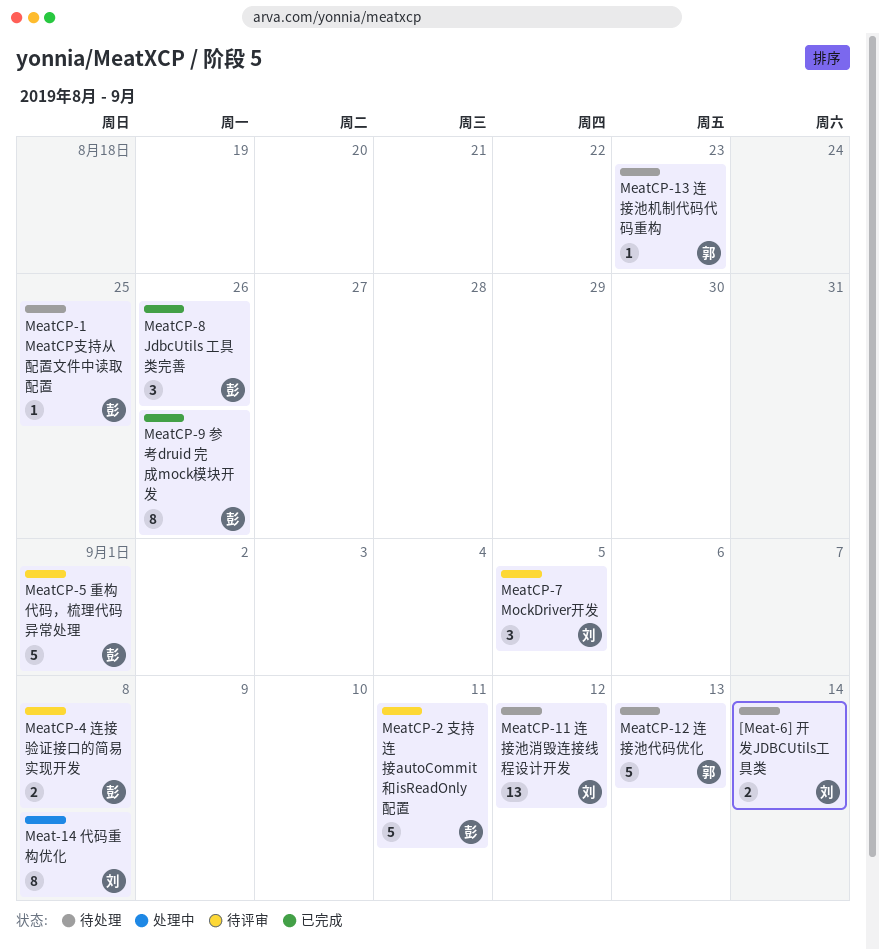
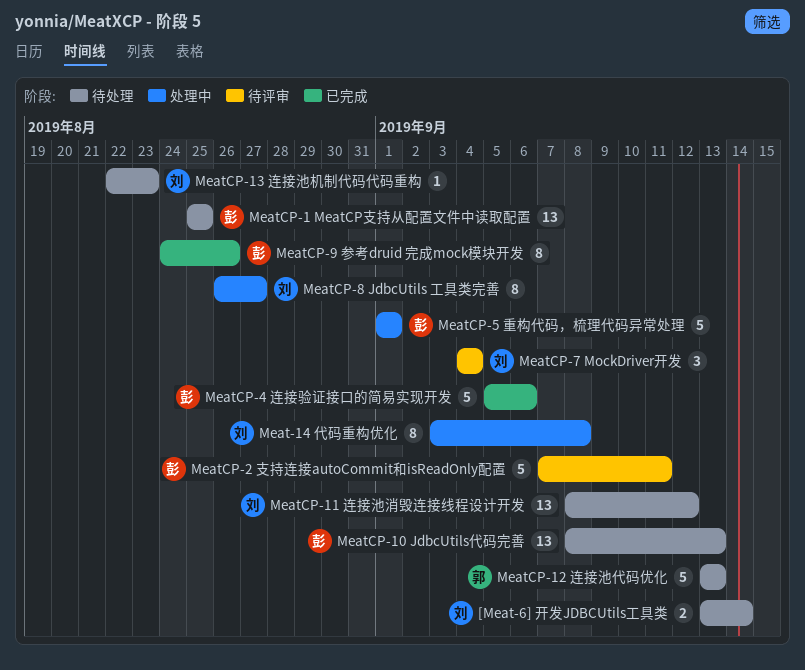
MeatCP-1 MeatCP支持从配置文件中读取配置, estimate: 1 -> 13
MeatCP-10 JdbcUtils代码完善: none -> present
MeatCP-13 连接池机制代码代码重构, owner: 郭 -> 刘
MeatCP-4 连接验证接口的简易实现开发, status: 待评审 -> 已完成
MeatCP-4 连接验证接口的简易实现开发, estimate: 2 -> 5
MeatCP-4 连接验证接口的简易实现开发, due: Sep 8 -> Sep 6
MeatCP-5 重构代码，梳理代码异常处理, status: 待评审 -> 处理中
MeatCP-7 MockDriver开发, due: Sep 5 -> Sep 4
MeatCP-8 JdbcUtils 工具类完善, status: 已完成 -> 处理中
MeatCP-8 JdbcUtils 工具类完善, owner: 彭 -> 刘
MeatCP-8 JdbcUtils 工具类完善, estimate: 3 -> 8
MeatCP-8 JdbcUtils 工具类完善, due: Aug 26 -> Aug 27

